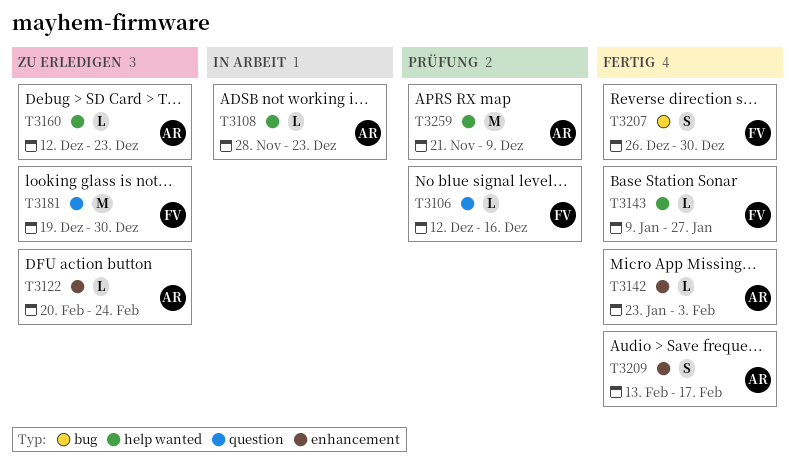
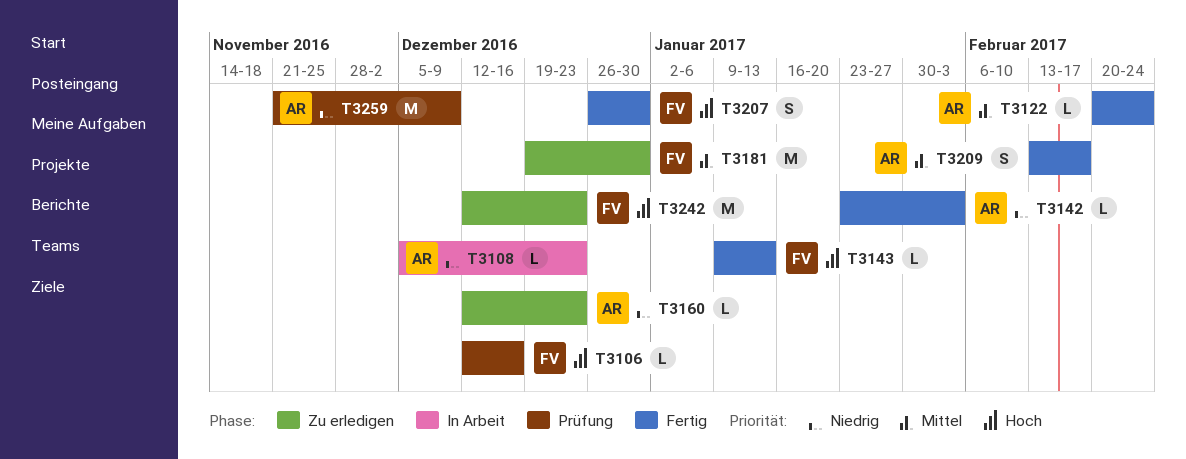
T3108, start: Nov 28 -> Dec 5
T3122, status: Zu erledigen -> Fertig
T3143, due: Jan 27 -> Jan 13
T3242: none -> present

